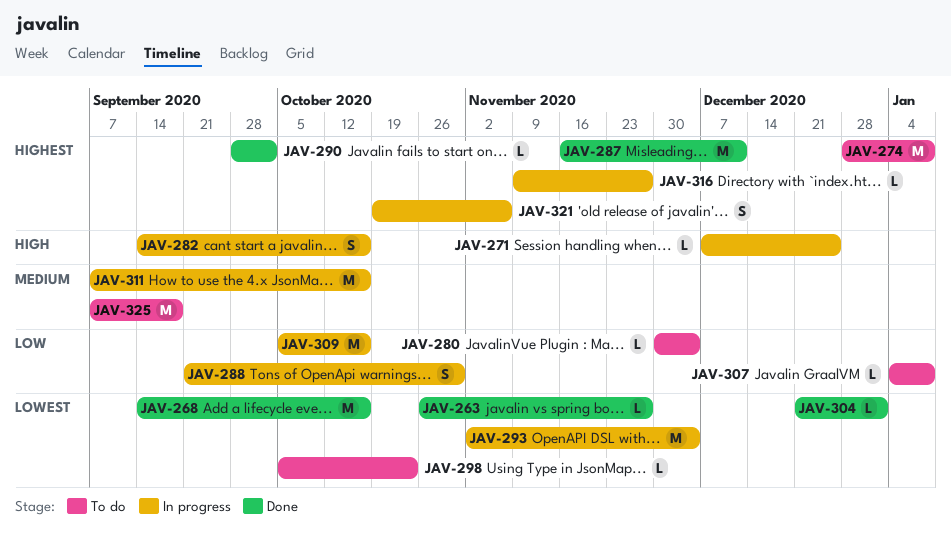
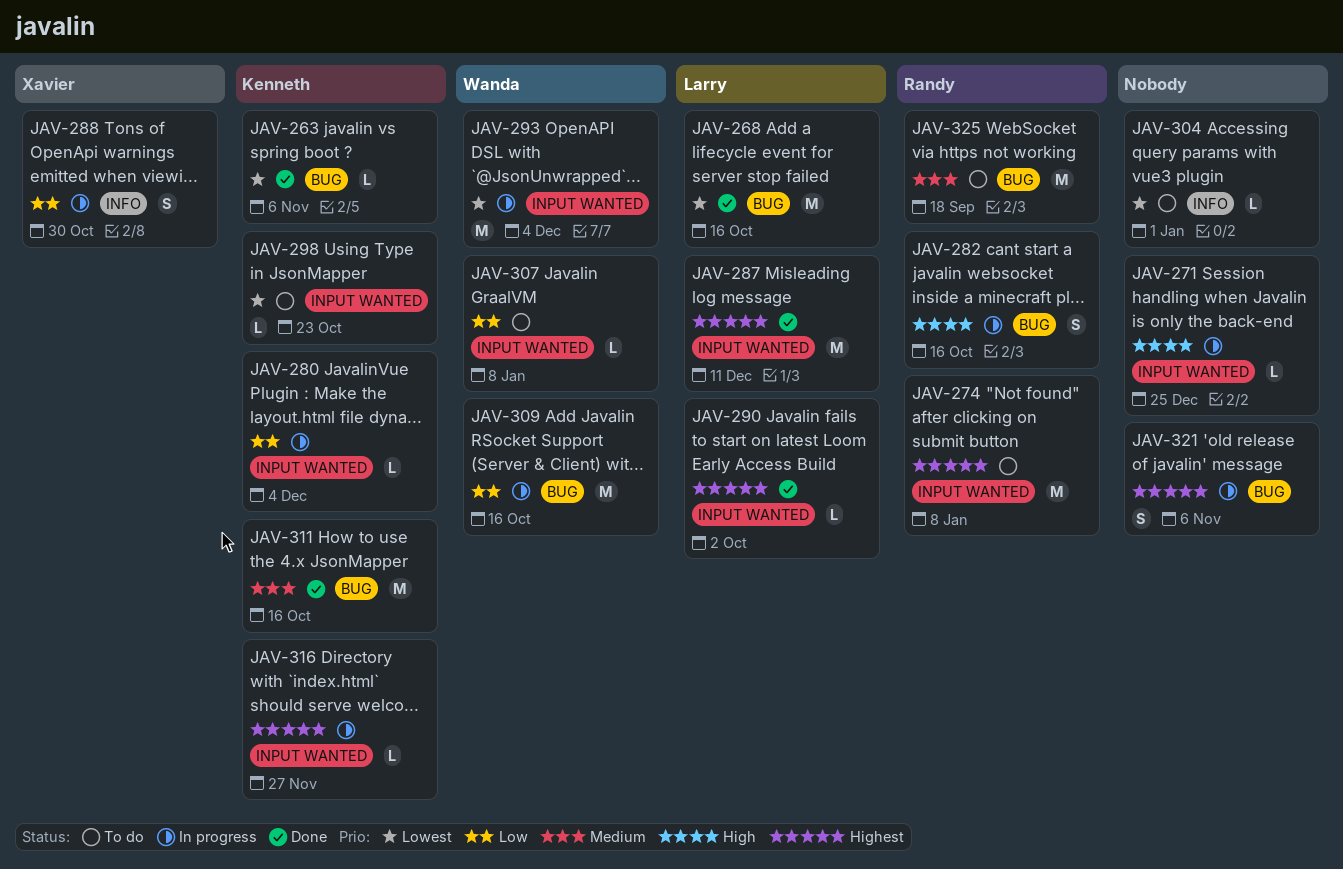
JAV-263, due: Nov 27 -> Nov 6
JAV-280, status: To do -> In progress
JAV-304, status: Done -> To do
JAV-311, status: In progress -> Done

